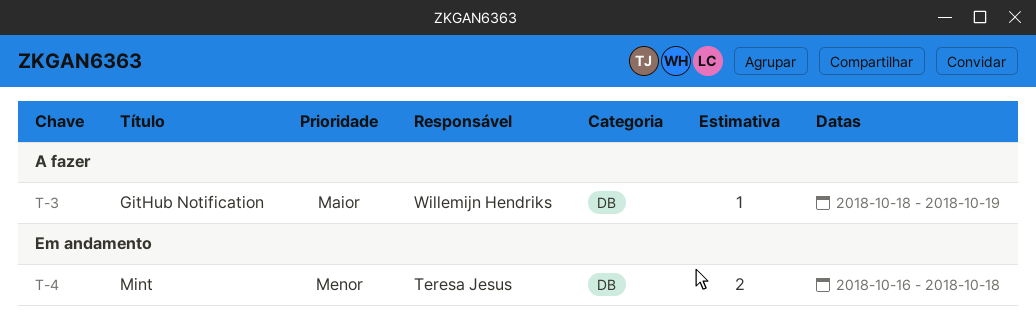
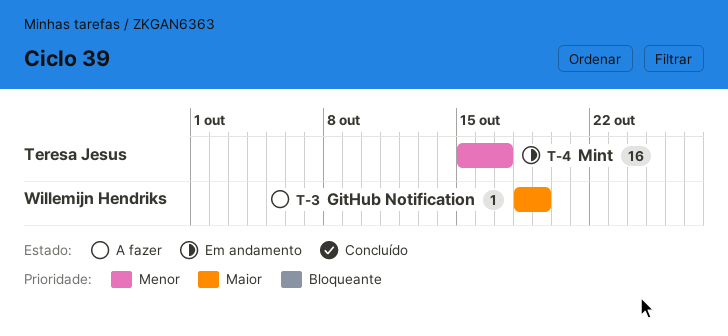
T-4, estimate: 2 -> 16
T-4, start: Oct 16 -> Oct 15
T-4, due: Oct 18 -> Oct 17

